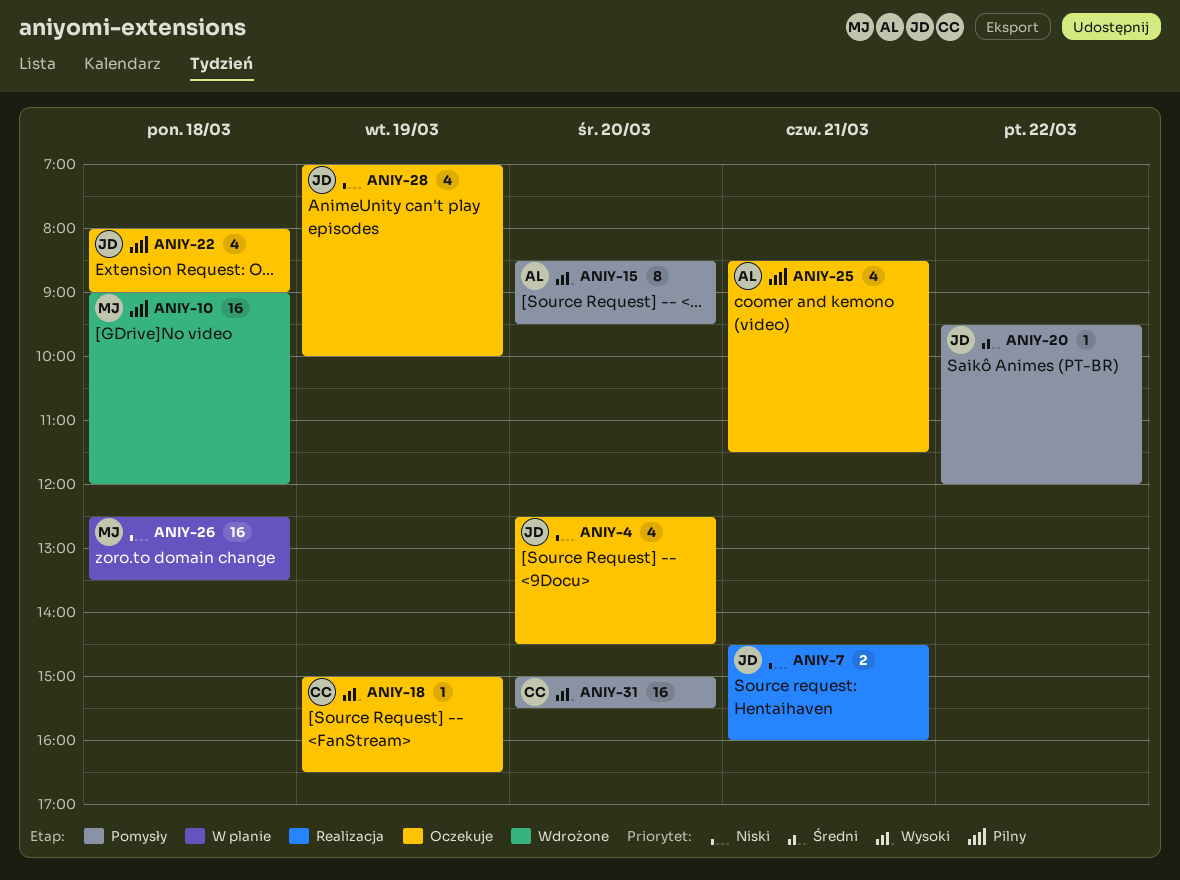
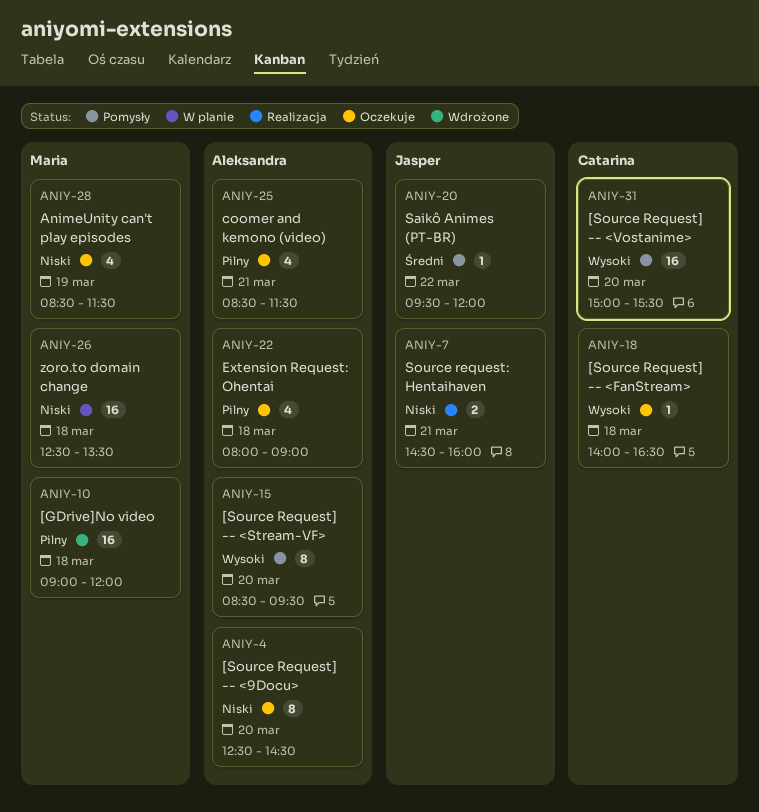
ANIY-4, owner: Jasper -> Aleksandra
ANIY-4, estimate: 4 -> 8
ANIY-18, day: Mar 19 -> Mar 18
ANIY-18, begins: 15:00 -> 14:00
ANIY-22, owner: Jasper -> Aleksandra
ANIY-28, owner: Jasper -> Maria
ANIY-28, begins: 07:00 -> 08:30
ANIY-28, ends: 10:00 -> 11:30

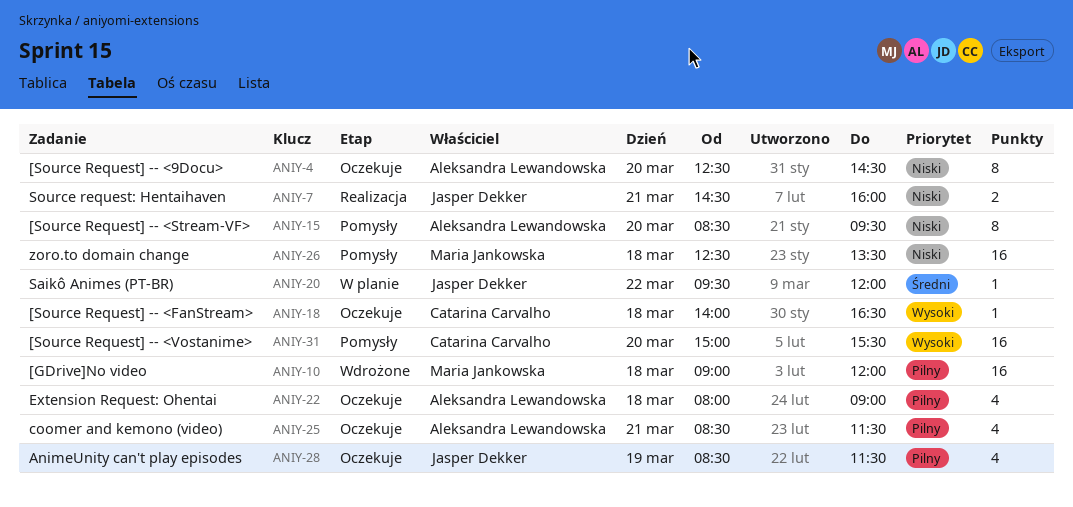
ANIY-15, priority: Wysoki -> Niski
ANIY-20, status: Pomysły -> W planie
ANIY-26, status: W planie -> Pomysły
ANIY-28, owner: Maria Jankowska -> Jasper Dekker
ANIY-28, priority: Niski -> Pilny

